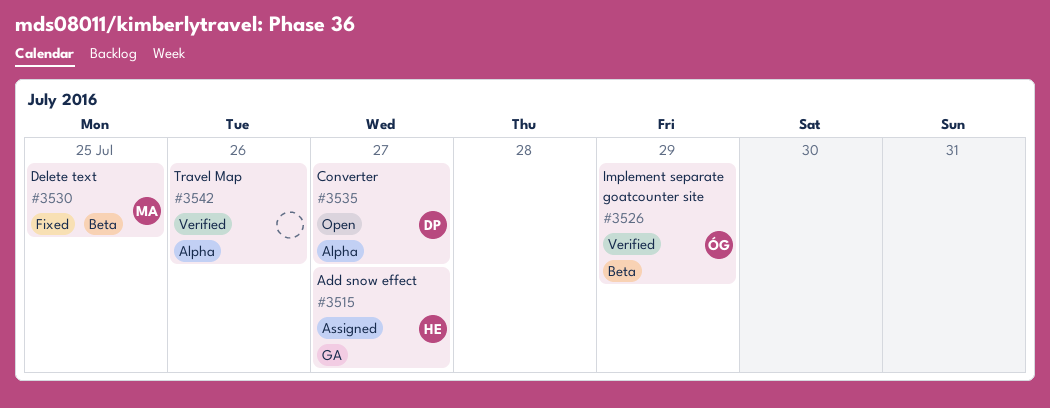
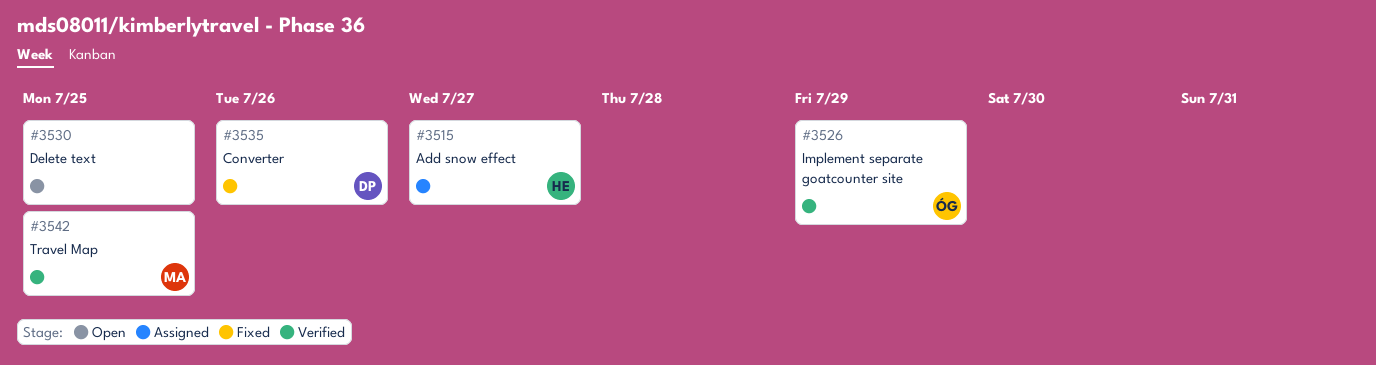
#3530, status: Fixed -> Open
#3530, owner: MA -> none
#3535, status: Open -> Fixed
#3535, due: Jul 27 -> Jul 26
#3542, owner: none -> MA
#3542, due: Jul 26 -> Jul 25

